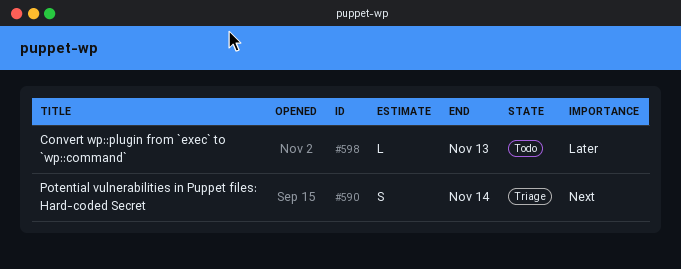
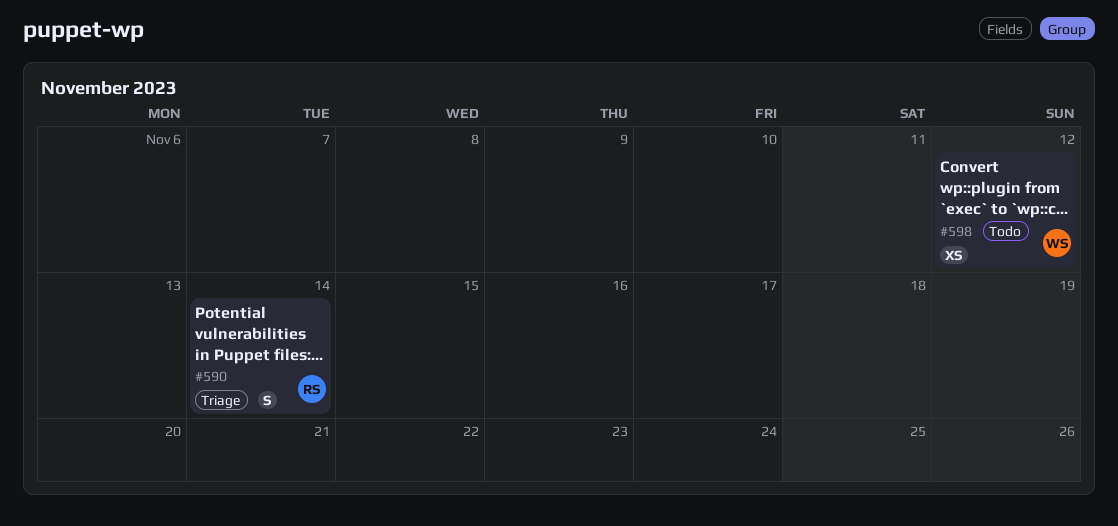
#598, estimate: L -> XS
#598, due: Nov 13 -> Nov 12

